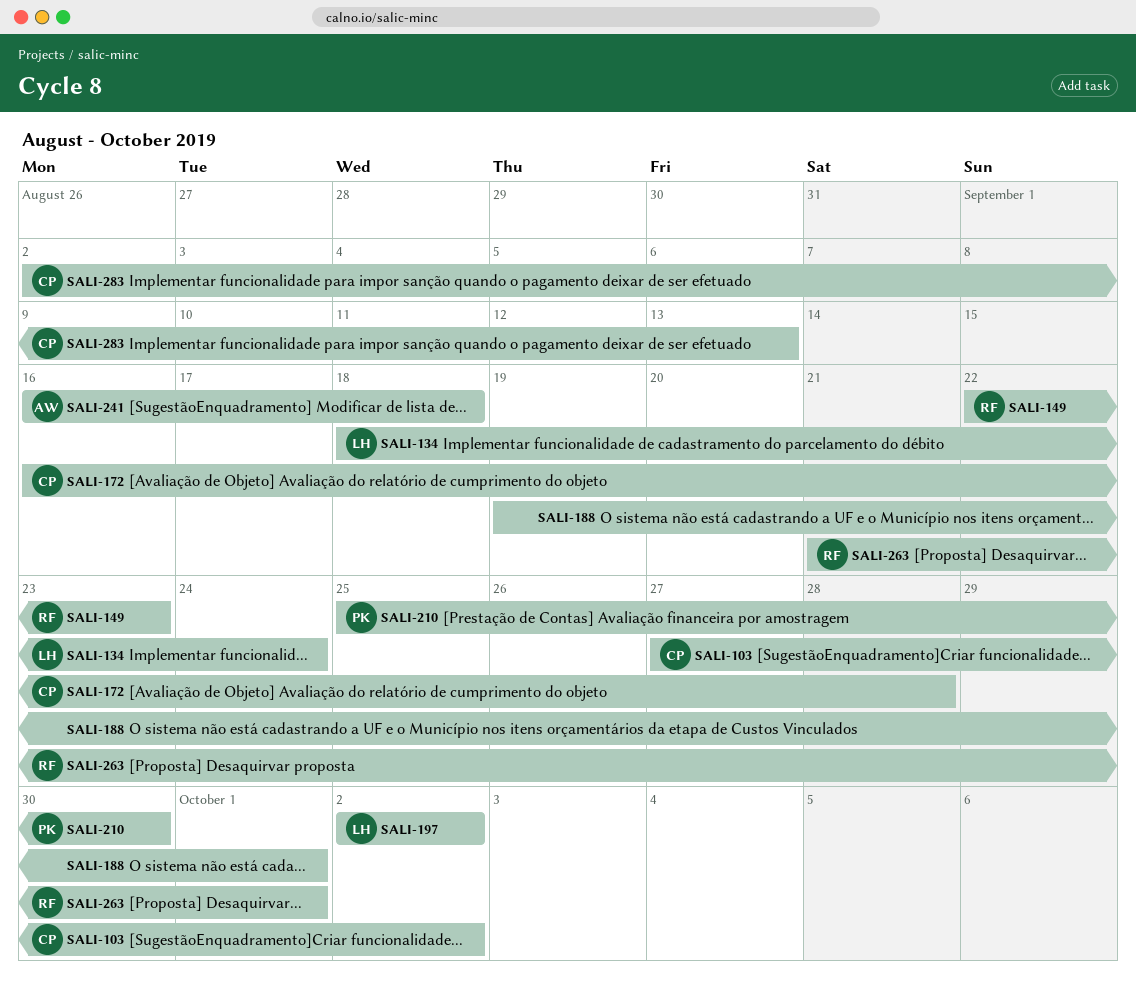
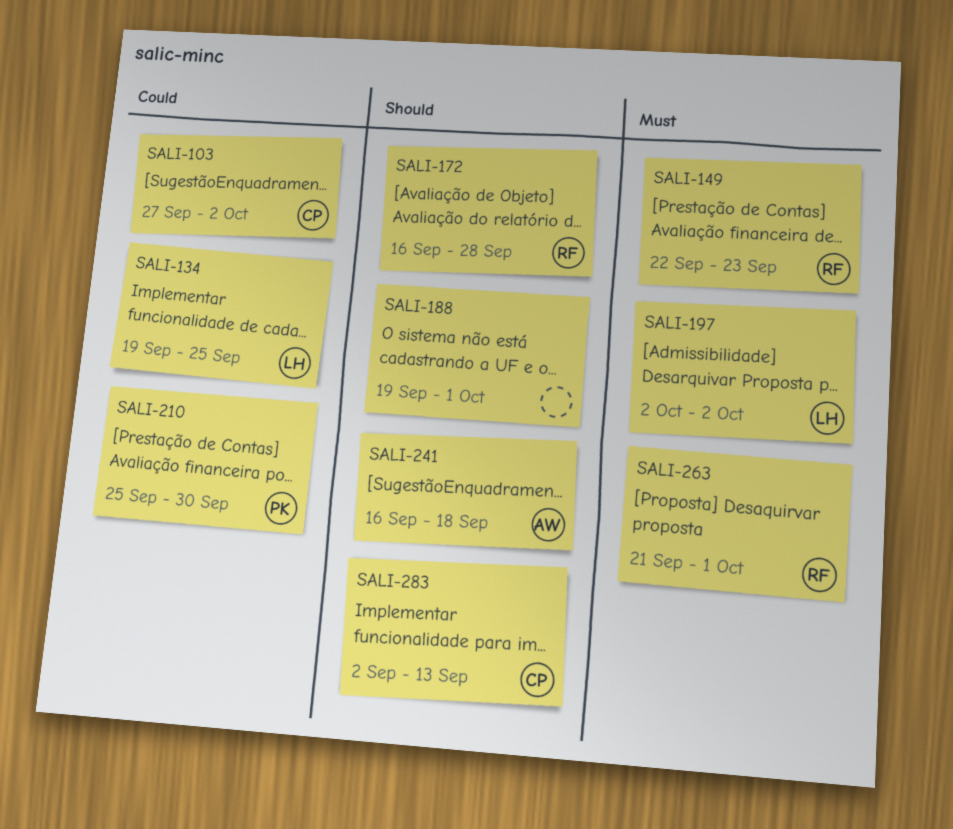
SALI-134, start: Sep 18 -> Sep 19
SALI-134, due: Sep 24 -> Sep 25
SALI-172, owner: CP -> RF

